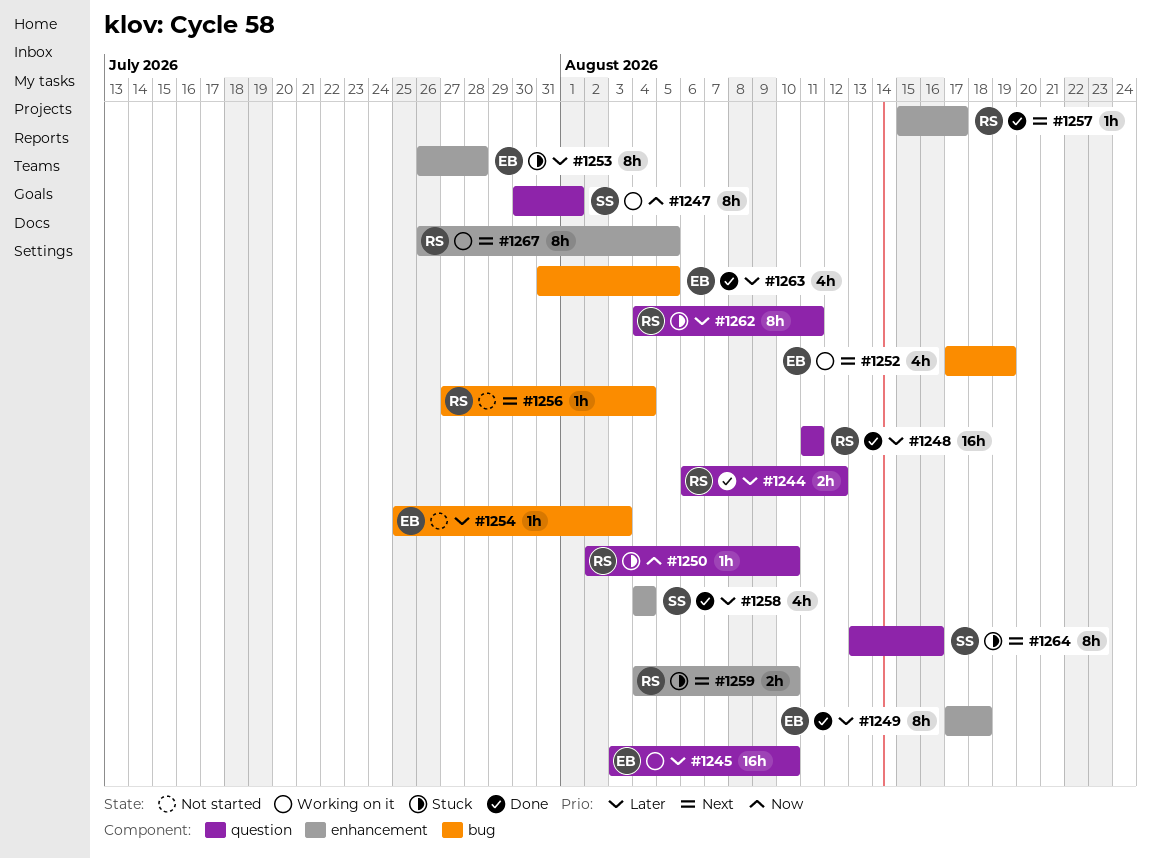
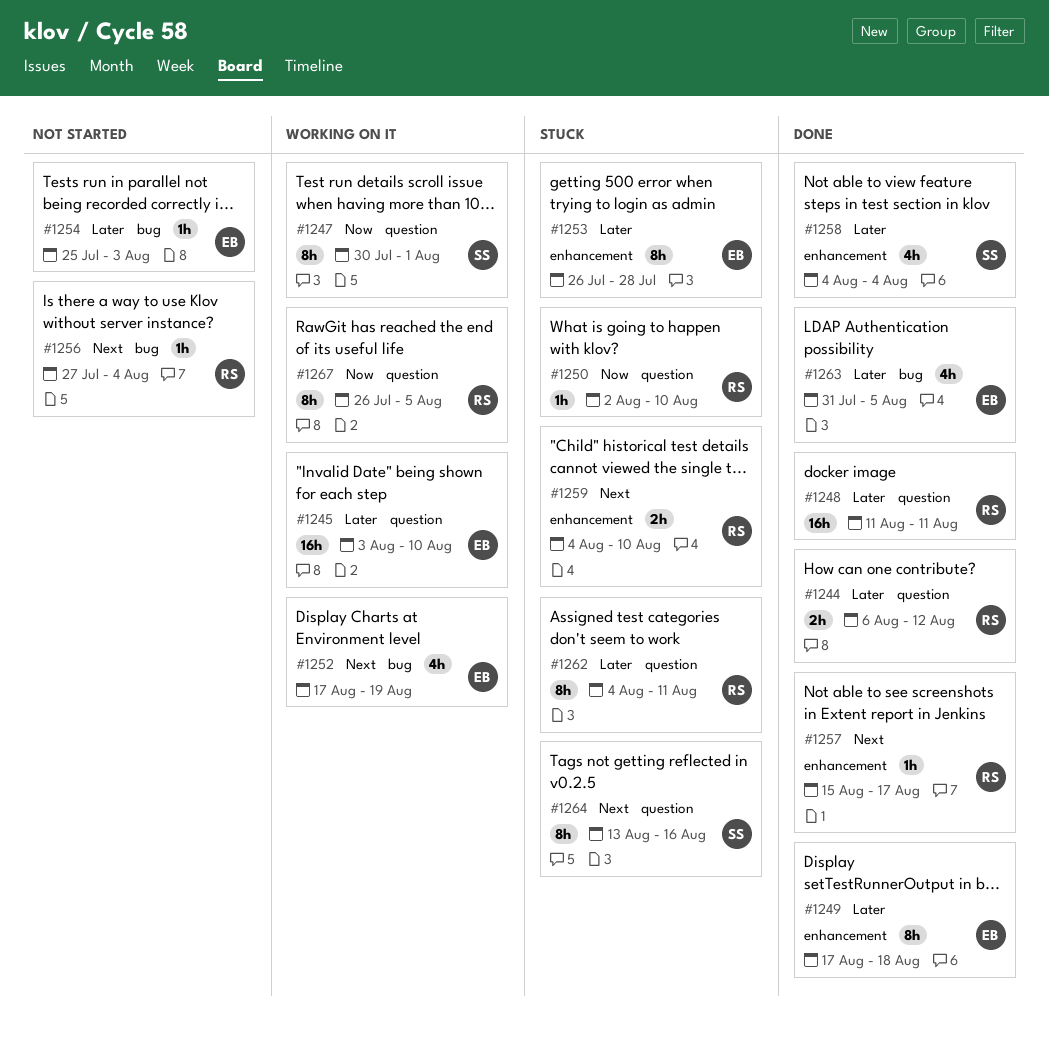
#1267, priority: Next -> Now
#1267, label: enhancement -> question

